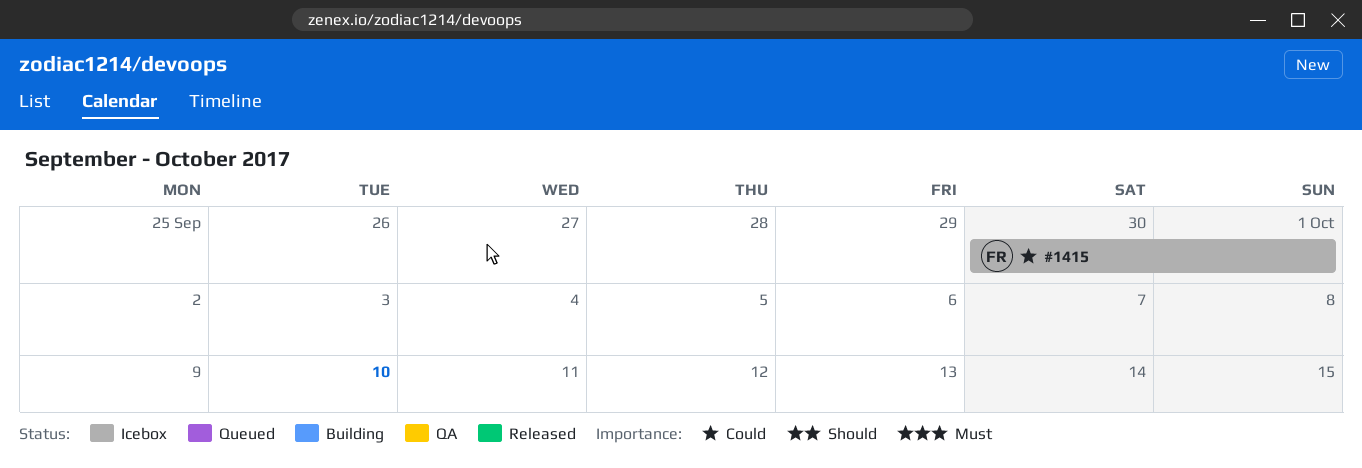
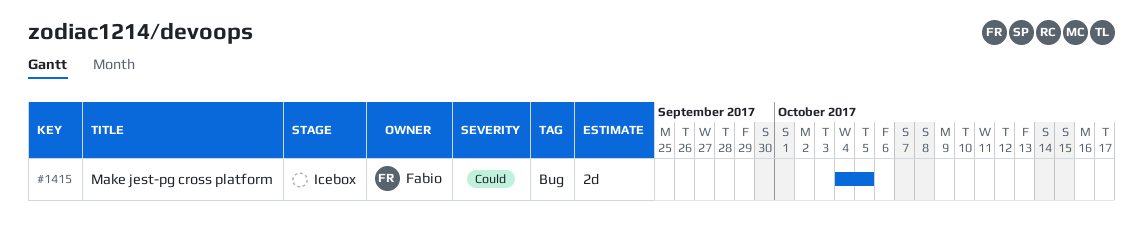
#1415, start: Sep 30 -> Oct 4
#1415, due: Oct 1 -> Oct 5

